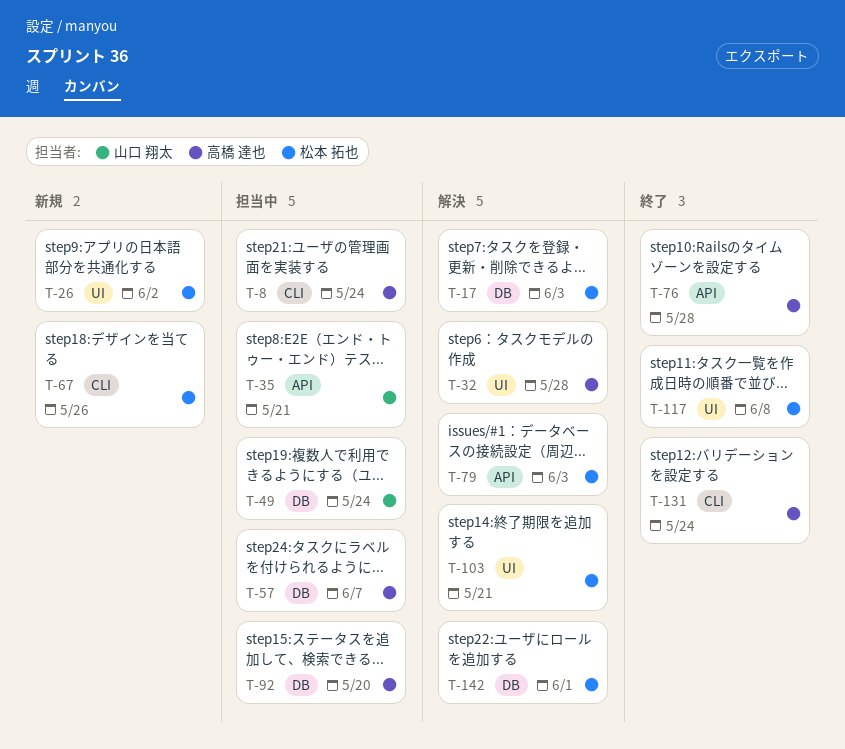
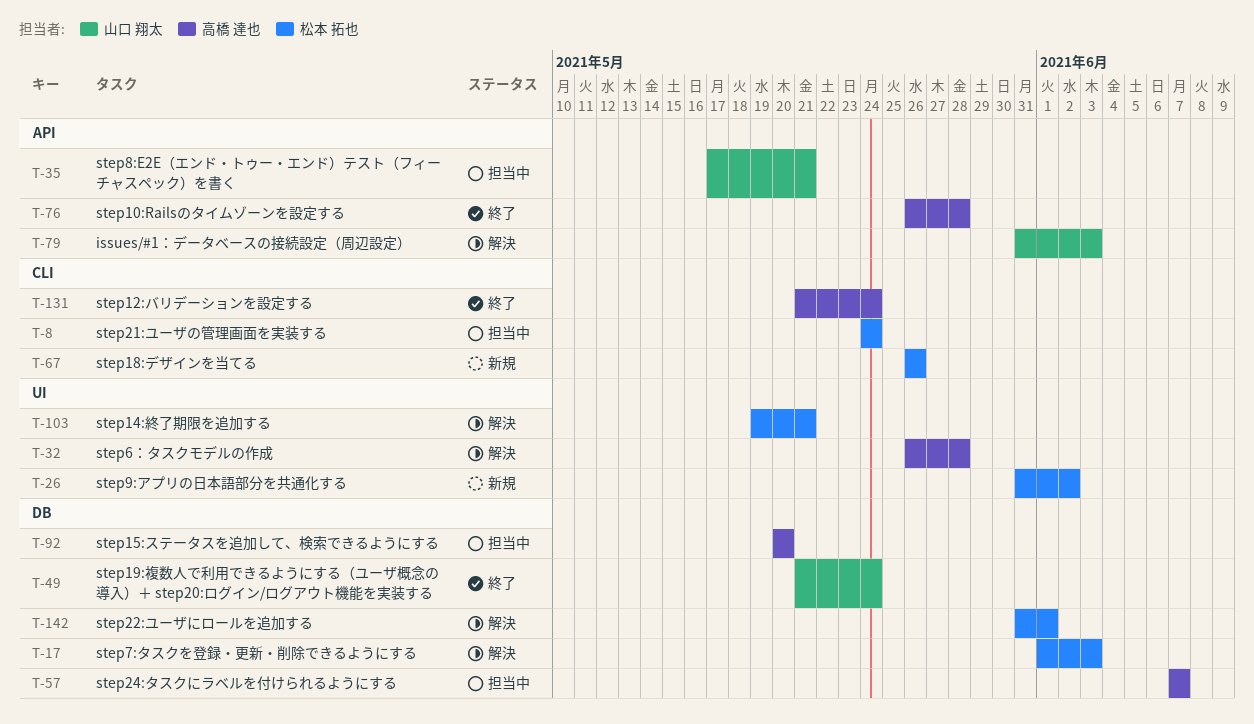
T-8, owner: 高橋 達也 -> 松本 拓也
T-49, status: 担当中 -> 終了
T-79, owner: 松本 拓也 -> 山口 翔太
T-117: present -> none

